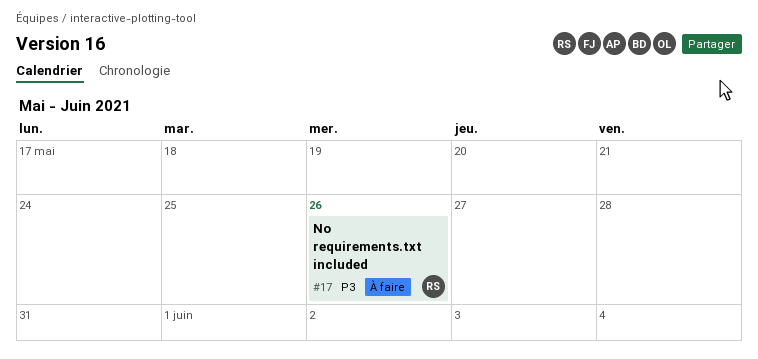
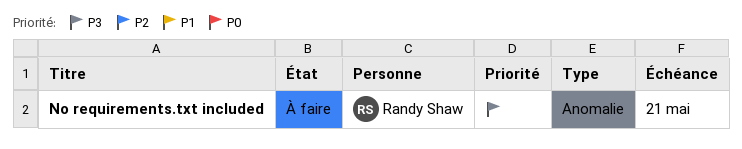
No requirements.txt included, due: May 26 -> May 21

